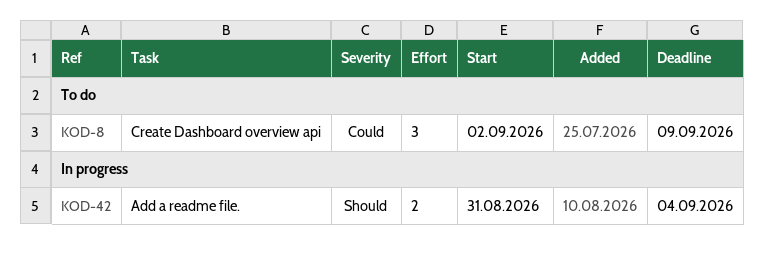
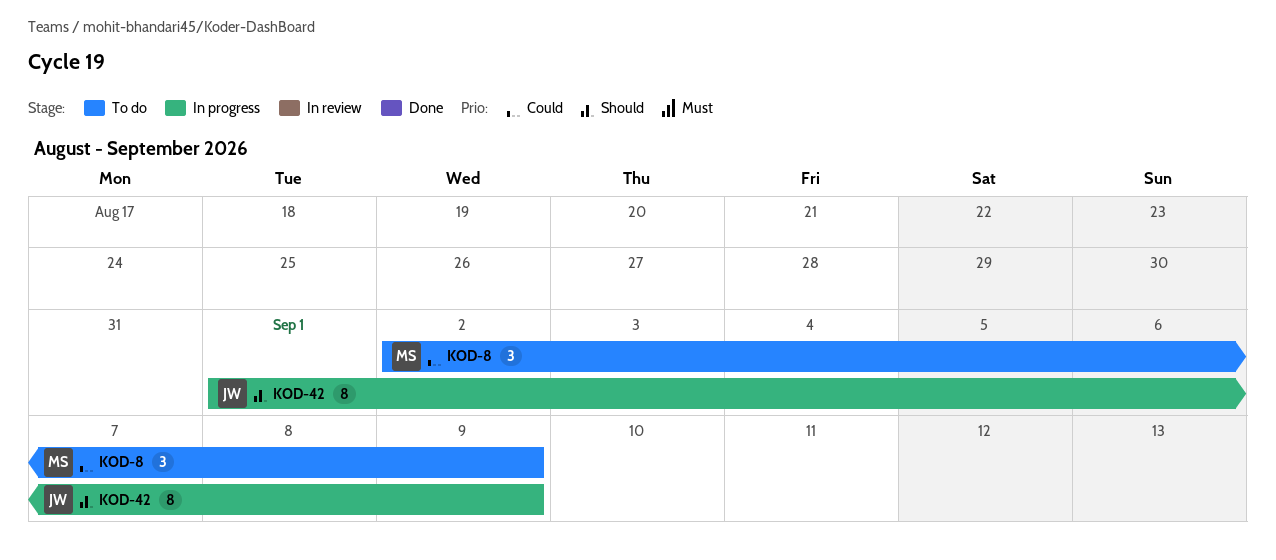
KOD-42, estimate: 2 -> 8
KOD-42, start: Aug 31 -> Sep 1
KOD-42, due: Sep 4 -> Sep 9

